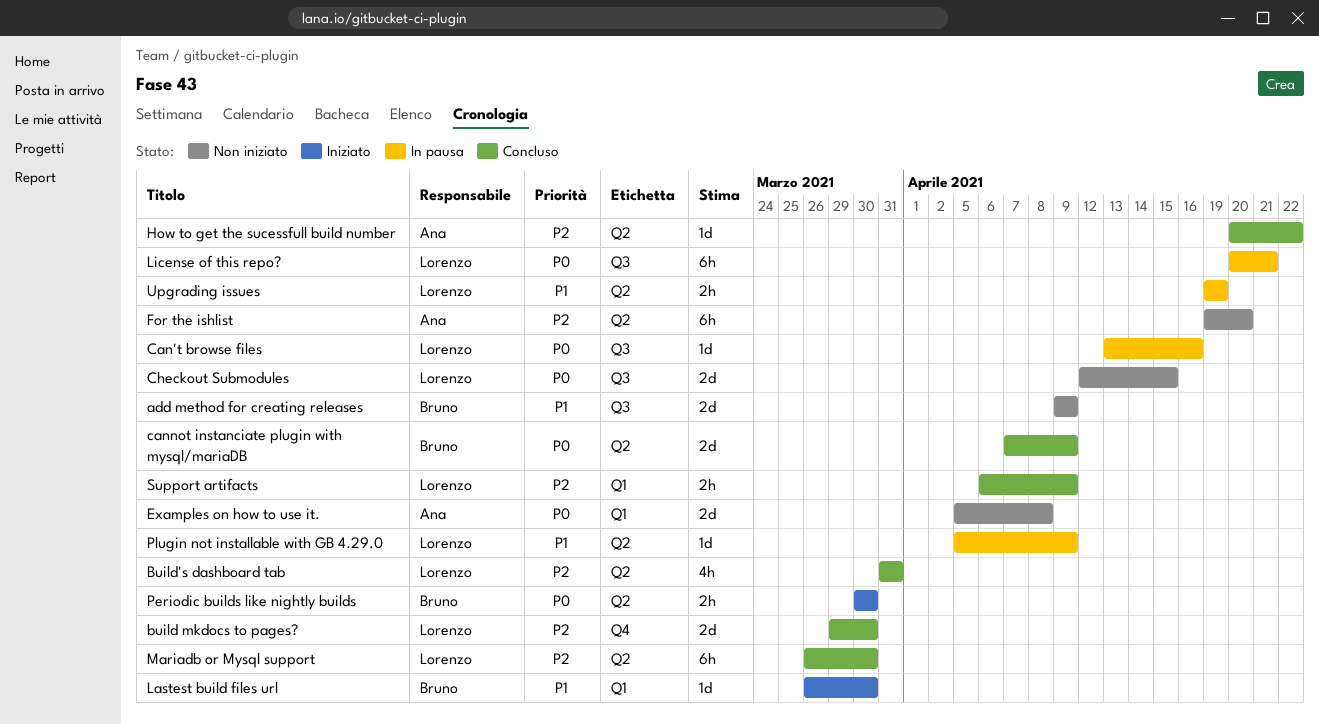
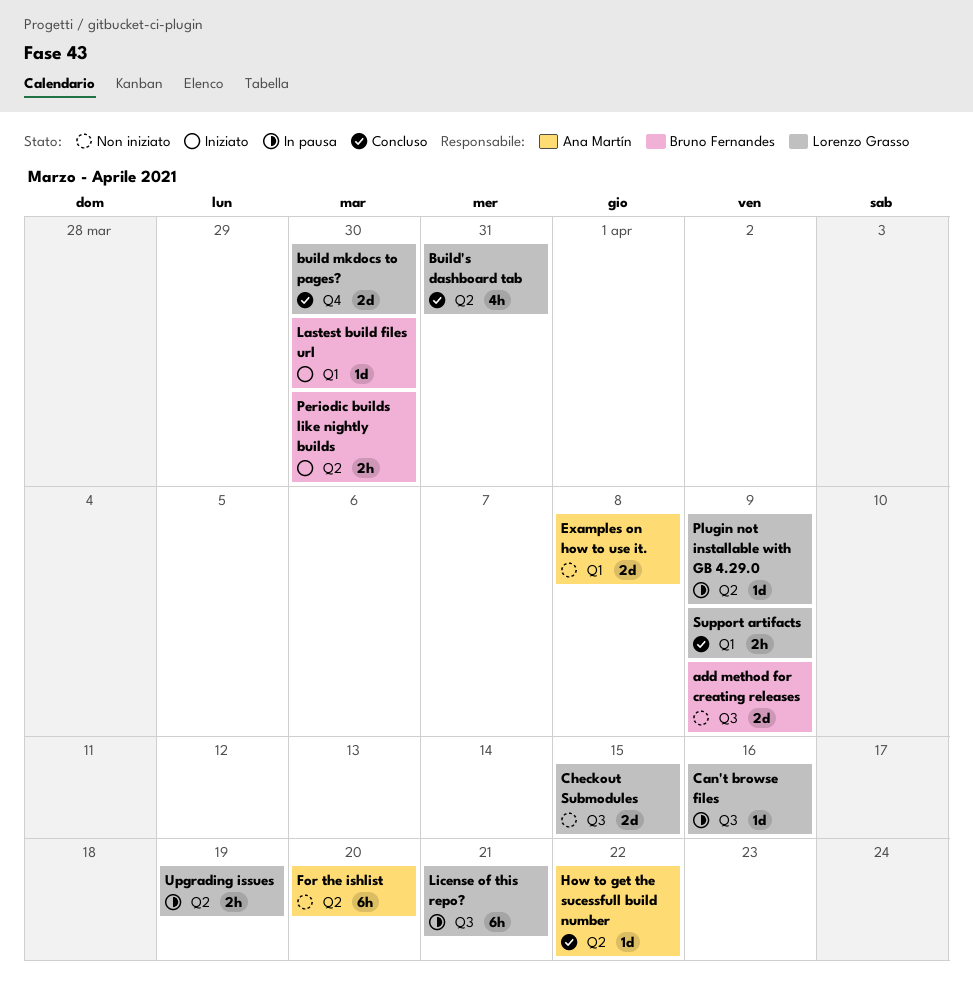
cannot instanciate plugin with mysql/mariaDB: present -> none
Mariadb or Mysql support: present -> none

